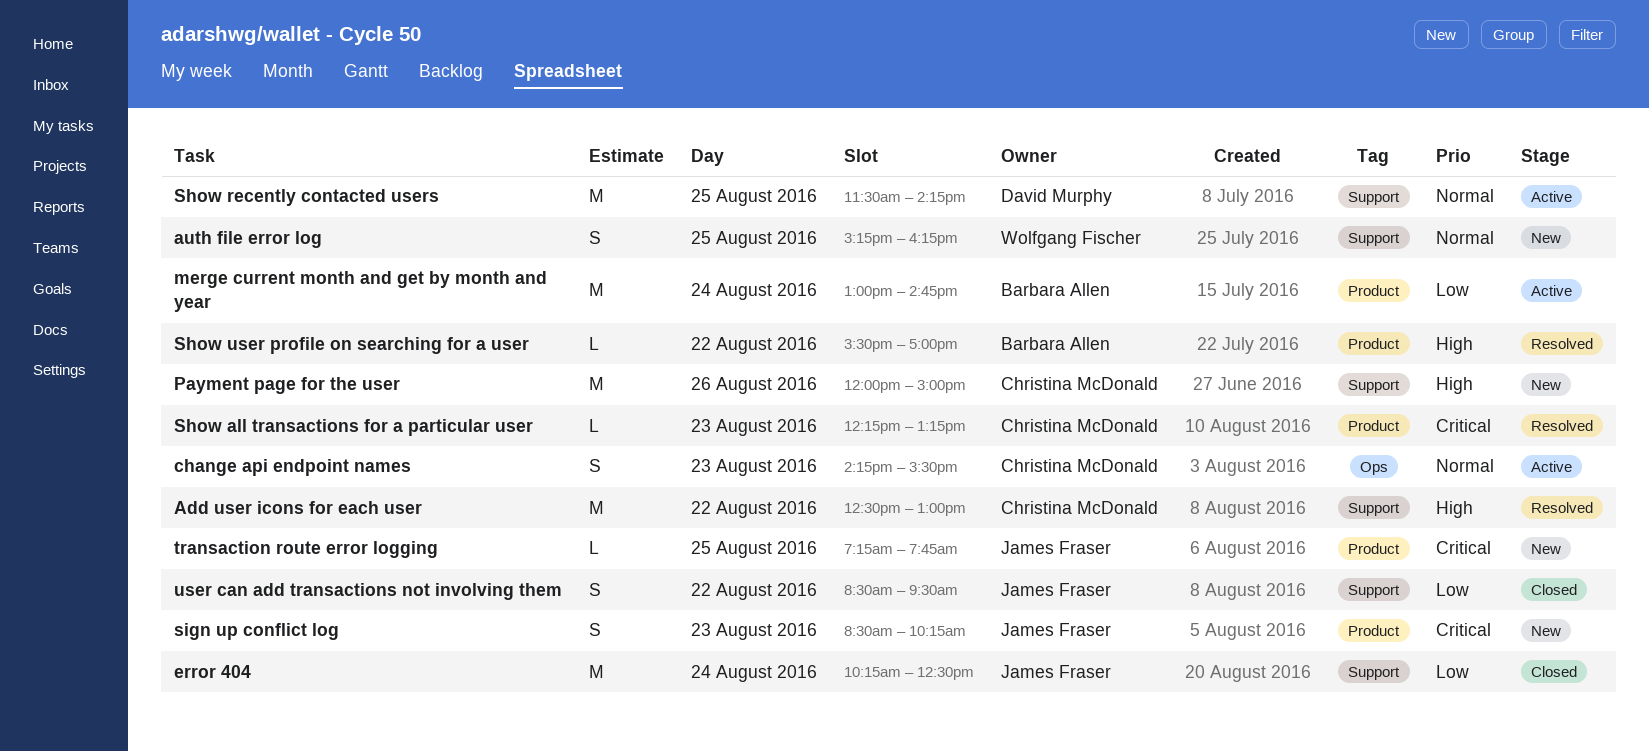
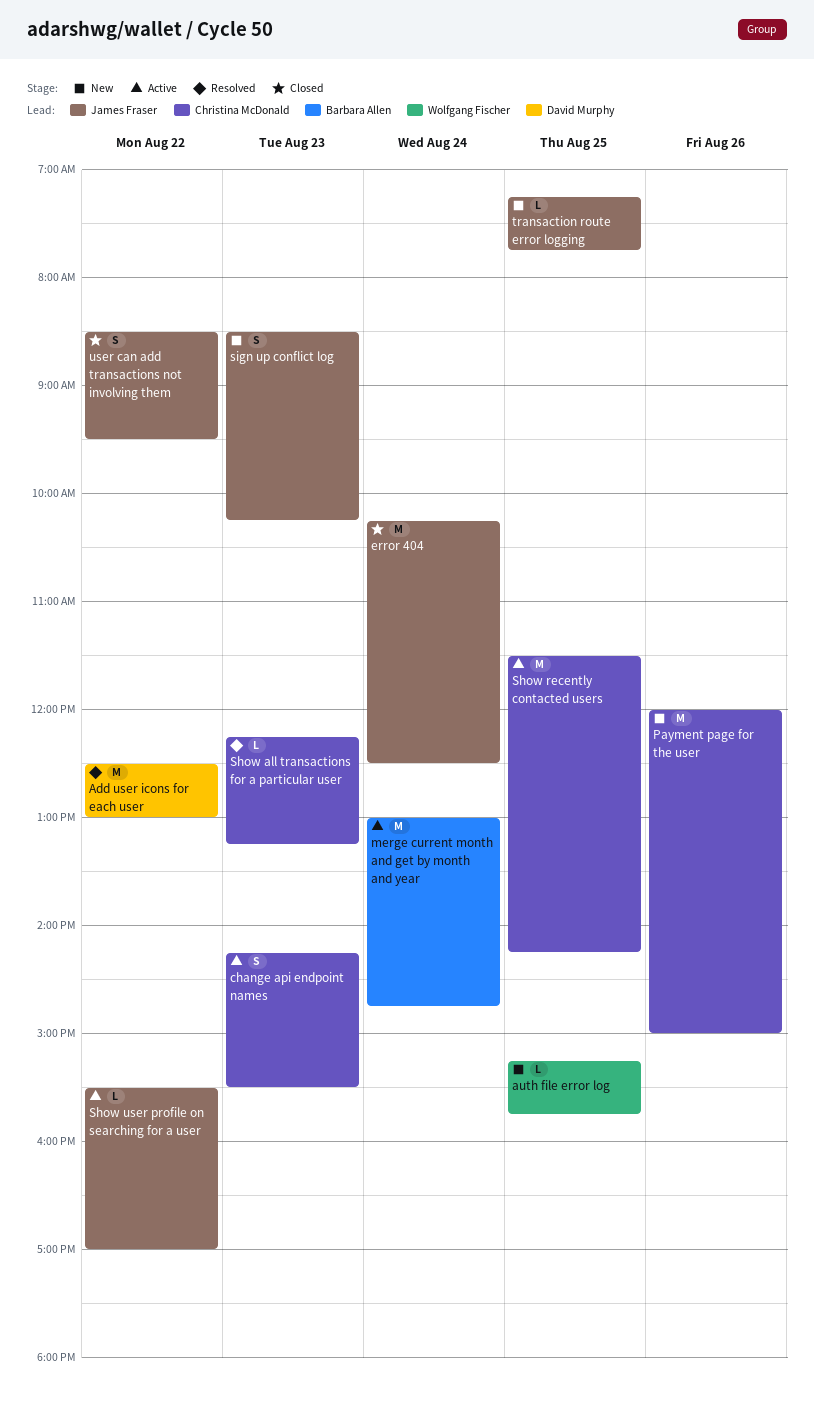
Add user icons for each user, owner: Christina McDonald -> David Murphy
auth file error log, estimate: S -> L
auth file error log, ends: 16:15 -> 15:45
Show recently contacted users, owner: David Murphy -> Christina McDonald
Show user profile on searching for a user, status: Resolved -> Active
Show user profile on searching for a user, owner: Barbara Allen -> James Fraser

